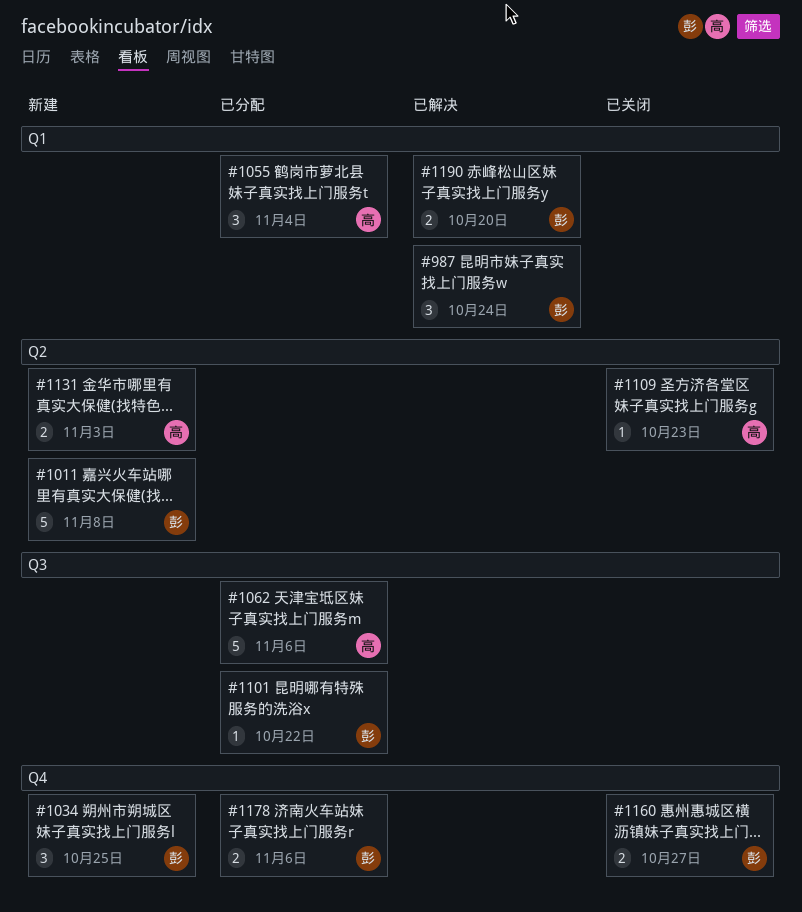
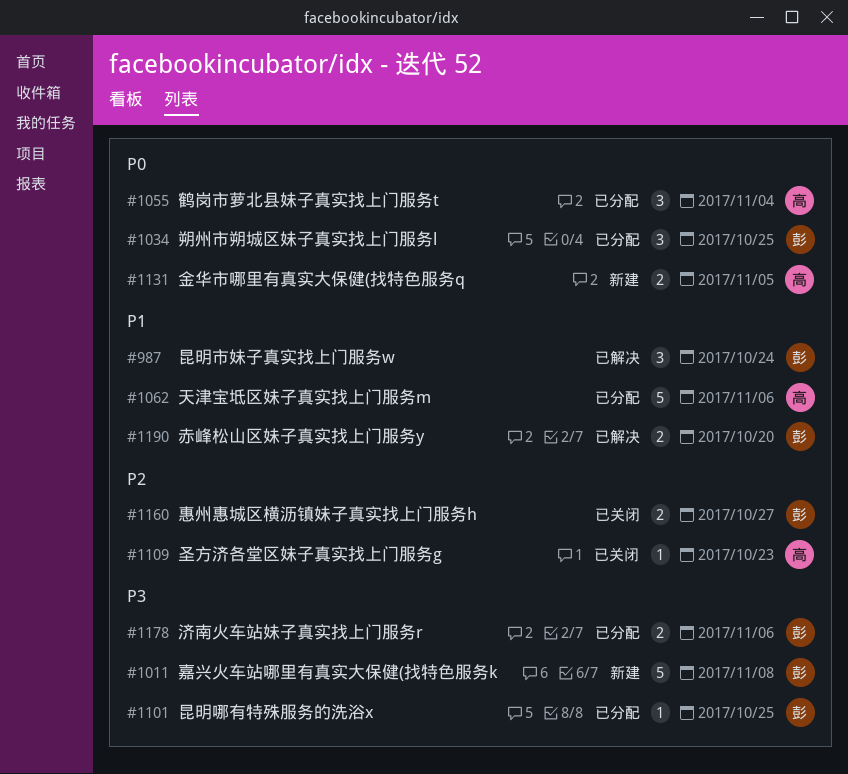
#1034, status: 新建 -> 已分配
#1101, due: Oct 22 -> Oct 25
#1131, due: Nov 3 -> Nov 5

